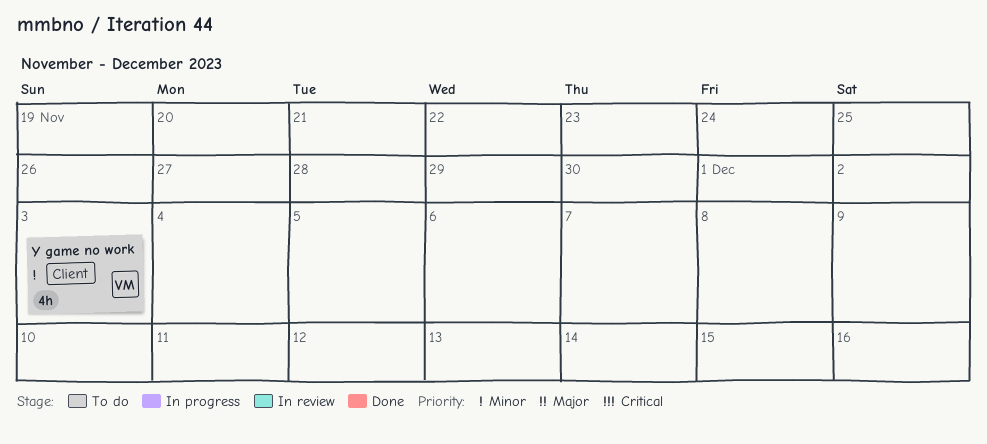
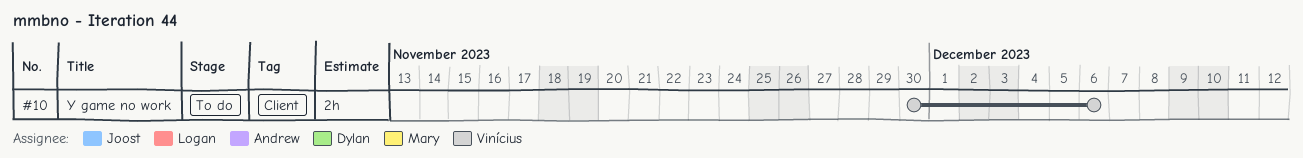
Y game no work, estimate: 4h -> 2h
Y game no work, due: Dec 3 -> Dec 6

